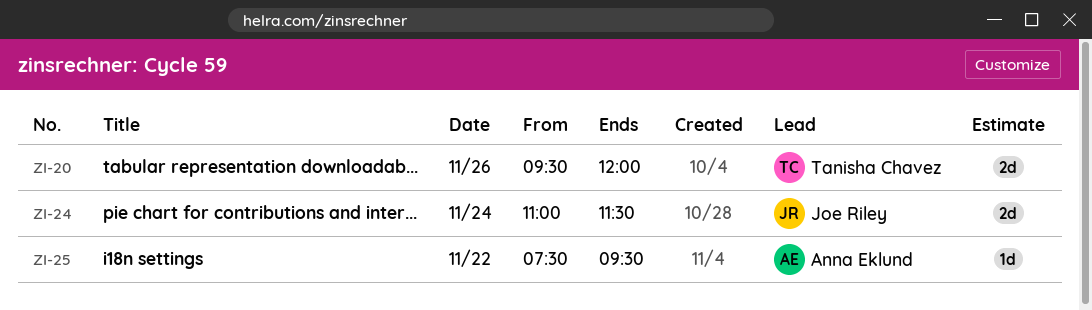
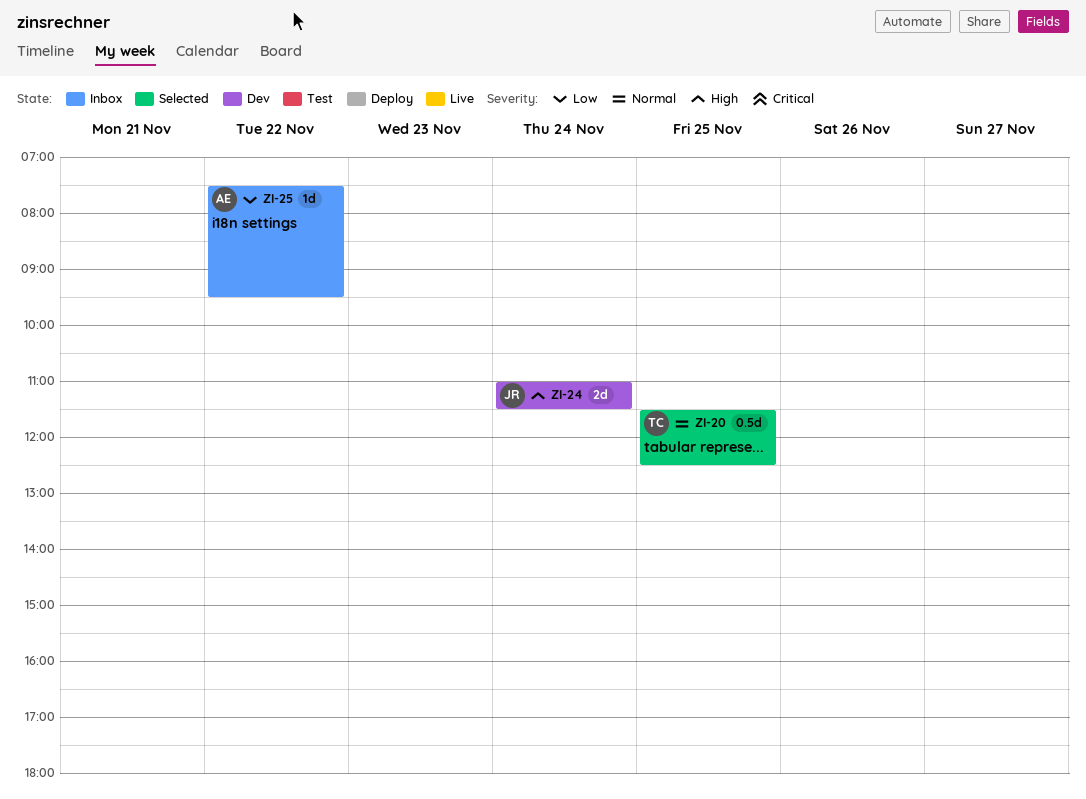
ZI-20, estimate: 2d -> 0.5d
ZI-20, day: Nov 26 -> Nov 25
ZI-20, begins: 09:30 -> 11:30
ZI-20, ends: 12:00 -> 12:30

